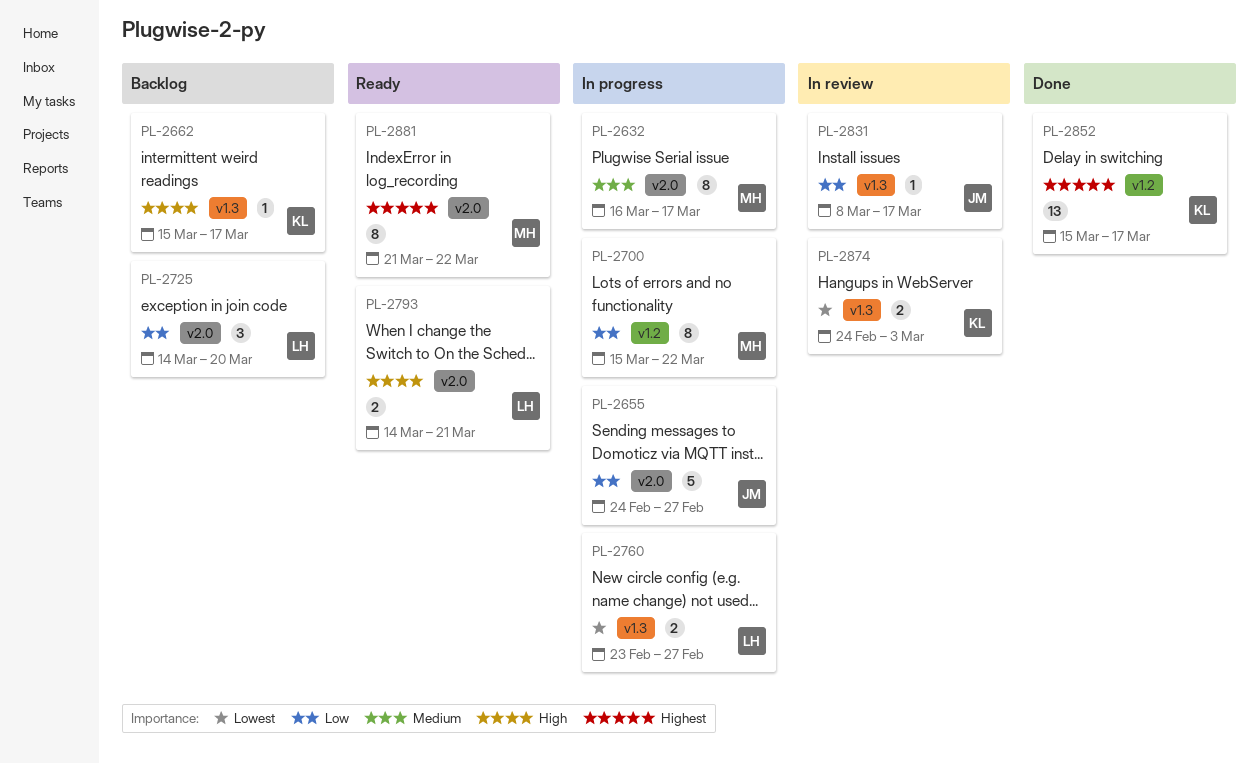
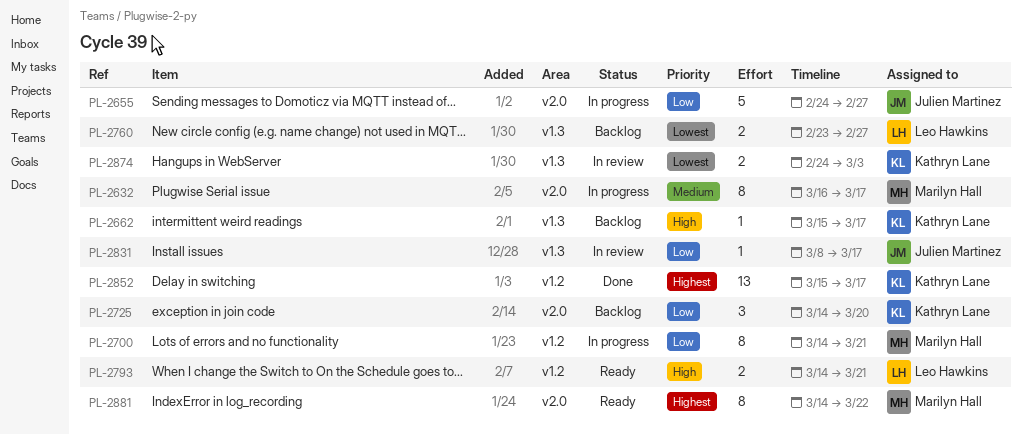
PL-2700, start: Mar 15 -> Mar 14
PL-2700, due: Mar 22 -> Mar 21
PL-2725, owner: Leo Hawkins -> Kathryn Lane
PL-2760, status: In progress -> Backlog
PL-2793, label: v2.0 -> v1.2
PL-2881, start: Mar 21 -> Mar 14

